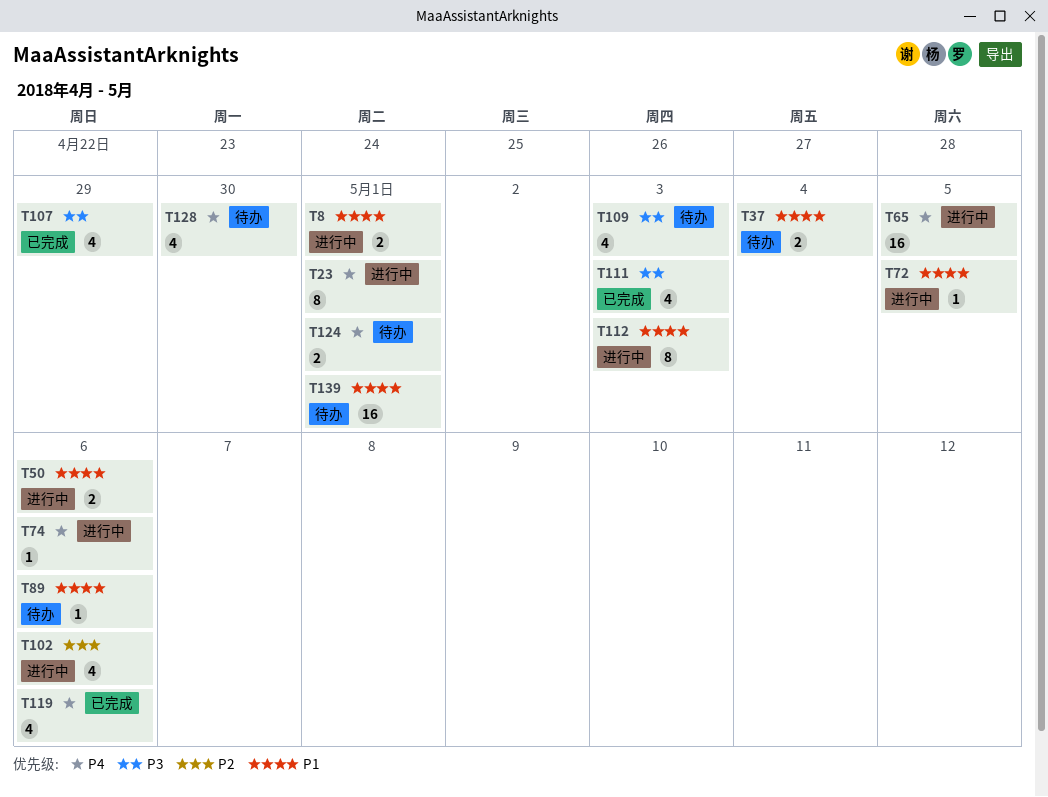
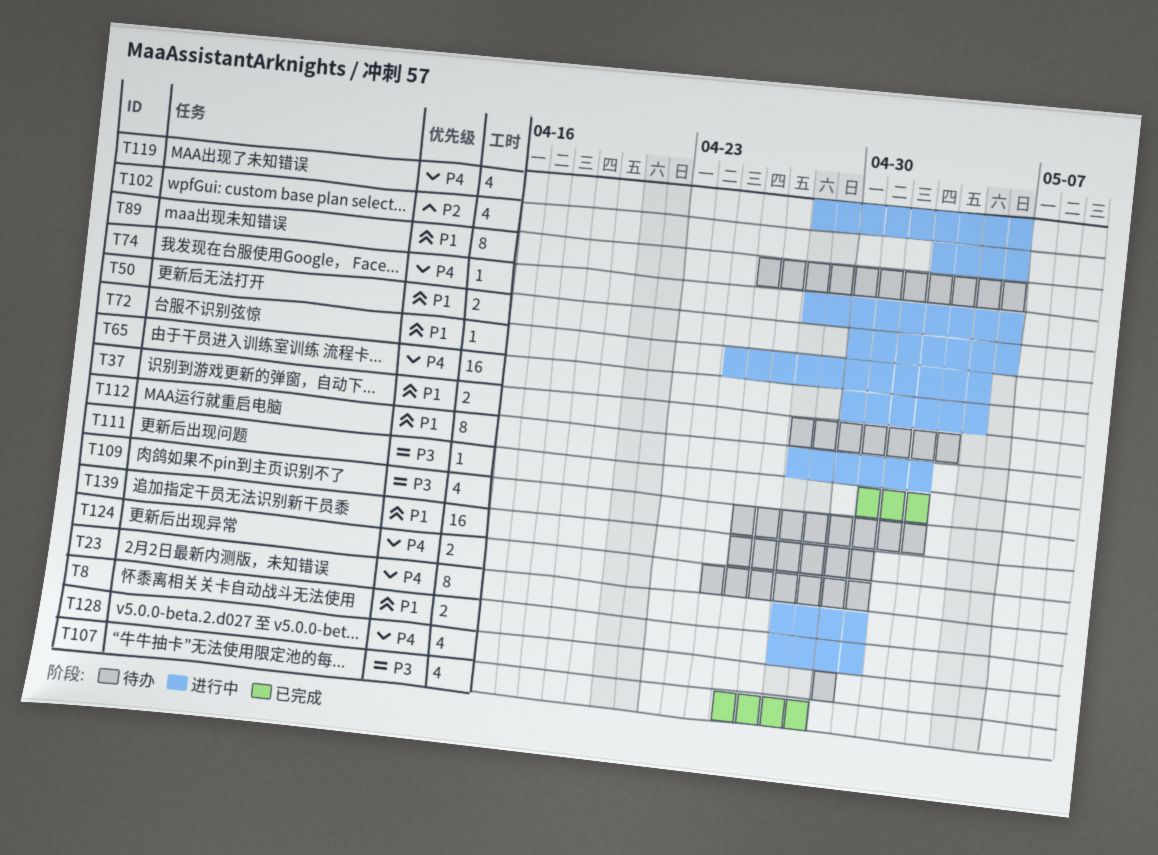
T89, estimate: 1 -> 8
T111, estimate: 4 -> 1
T119, status: 已完成 -> 进行中

